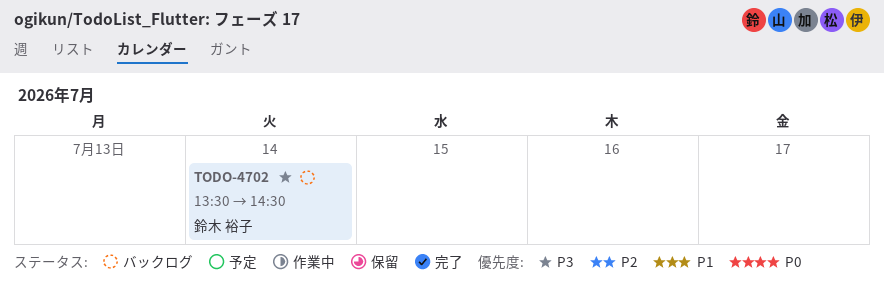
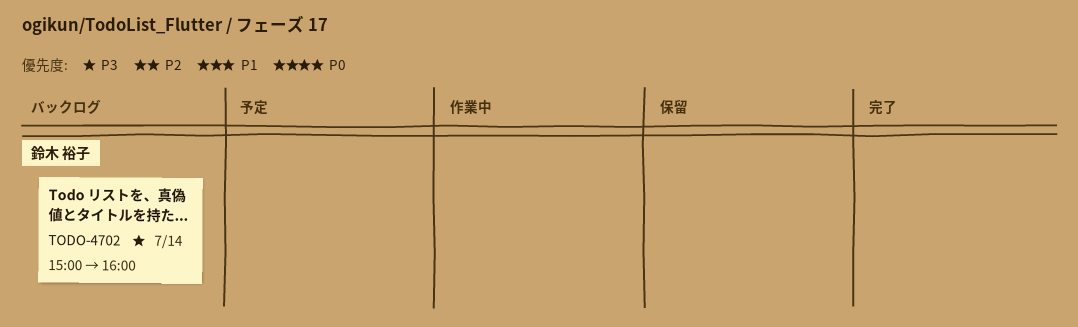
TODO-4702, begins: 13:30 -> 15:00
TODO-4702, ends: 14:30 -> 16:00

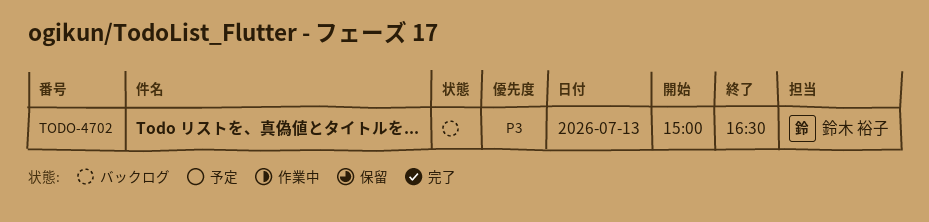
TODO-4702, day: Jul 14 -> Jul 13
TODO-4702, ends: 16:00 -> 16:30

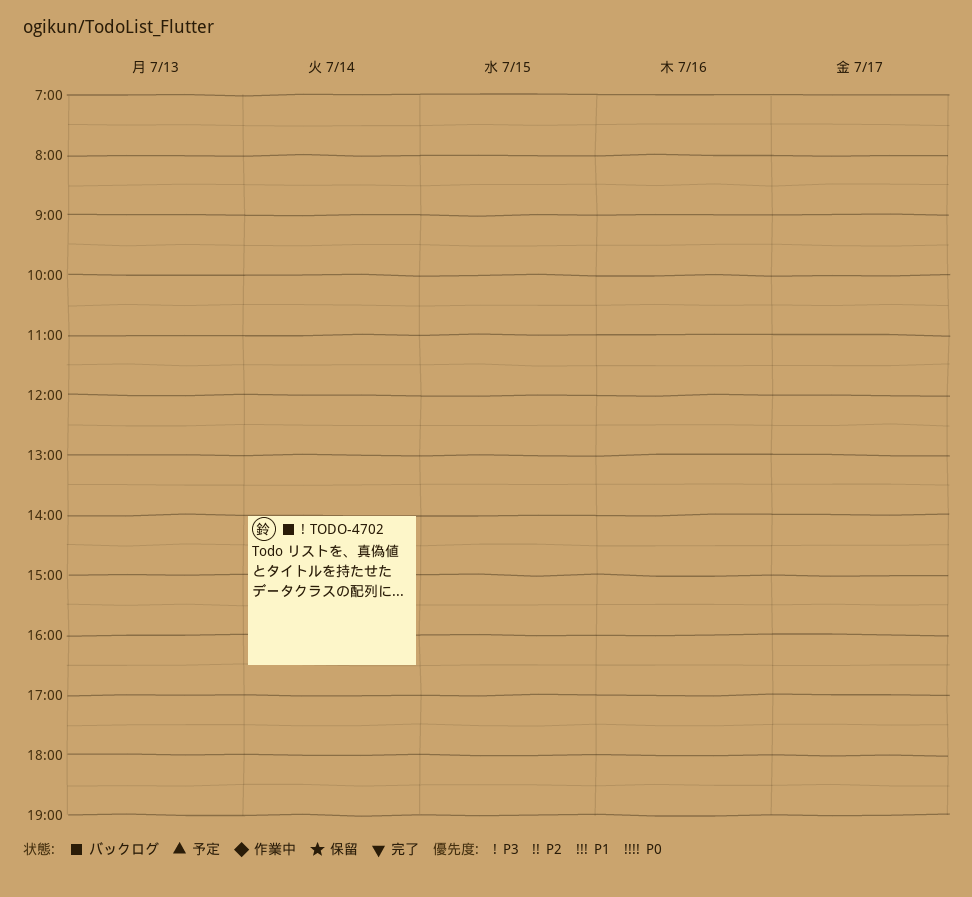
TODO-4702, day: Jul 13 -> Jul 14
TODO-4702, begins: 15:00 -> 14:00

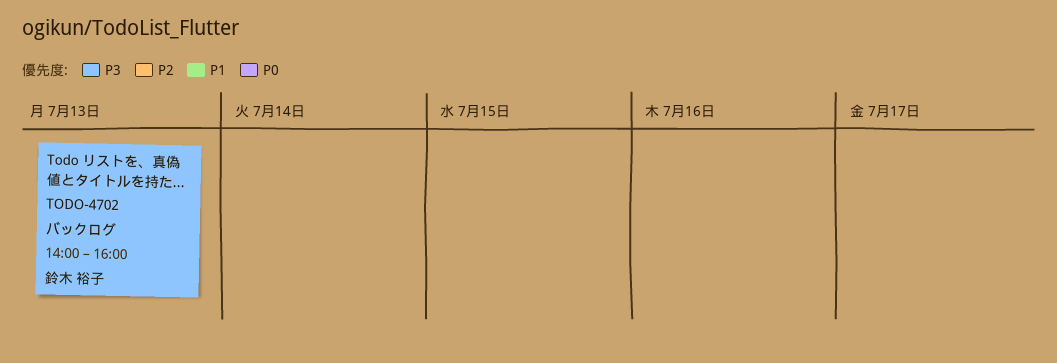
TODO-4702, day: Jul 14 -> Jul 13
TODO-4702, ends: 16:30 -> 16:00

